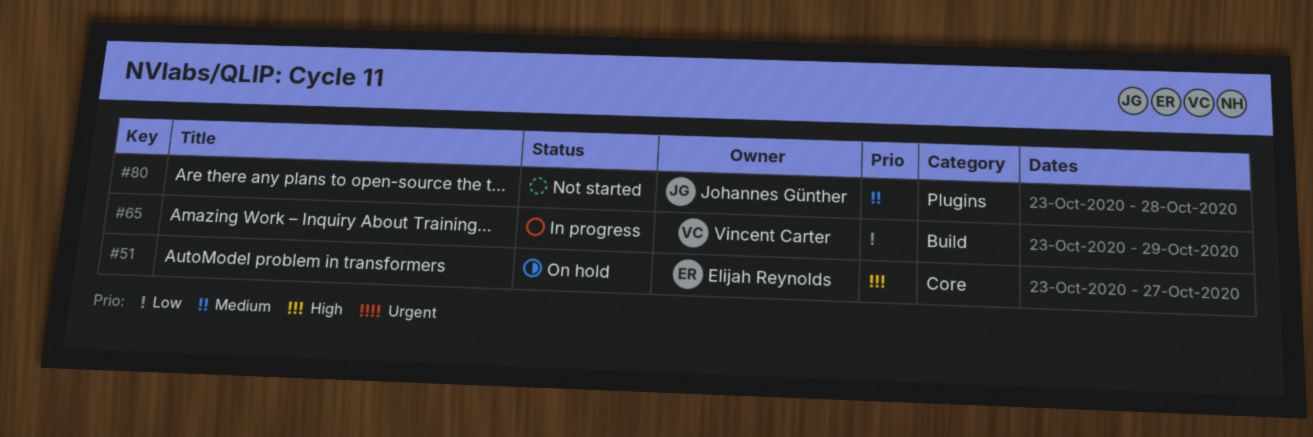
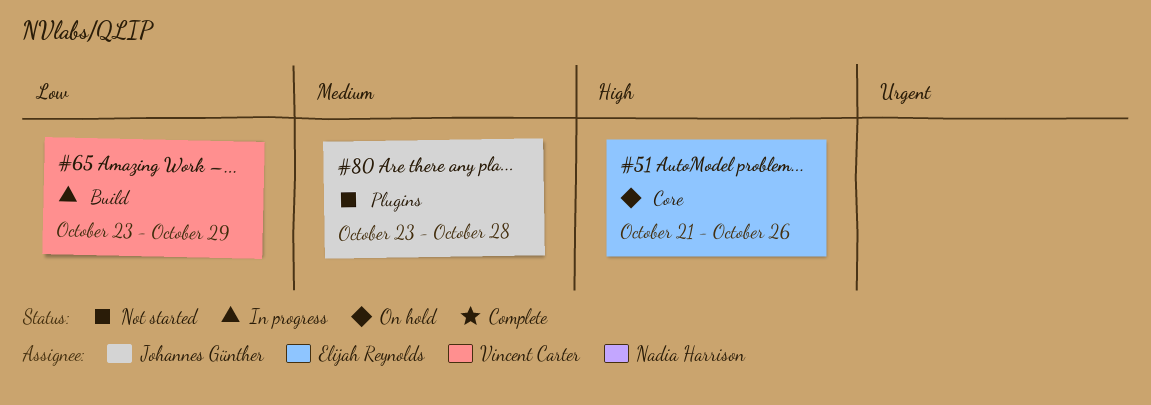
#51, start: Oct 23 -> Oct 21
#51, due: Oct 27 -> Oct 26

